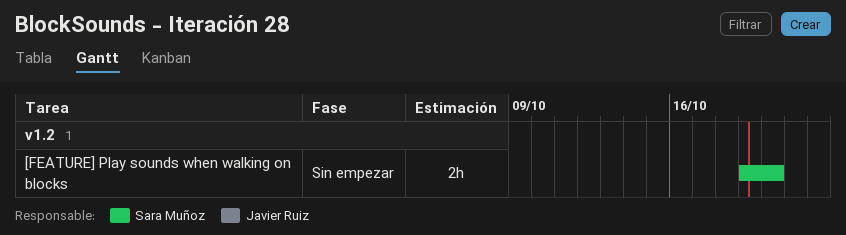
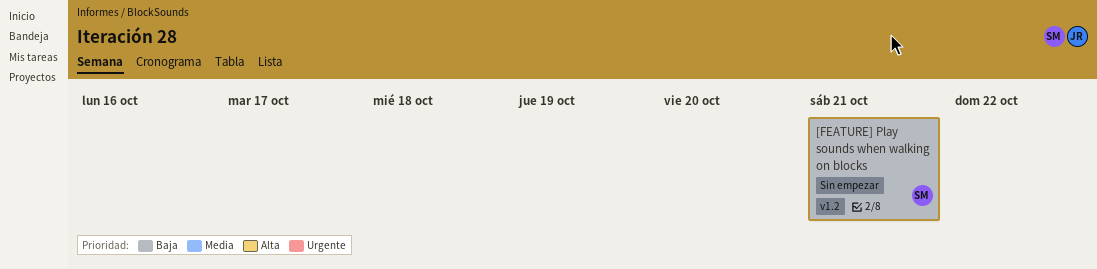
[FEATURE] Play sounds when walking on blocks, due: Oct 20 -> Oct 21

